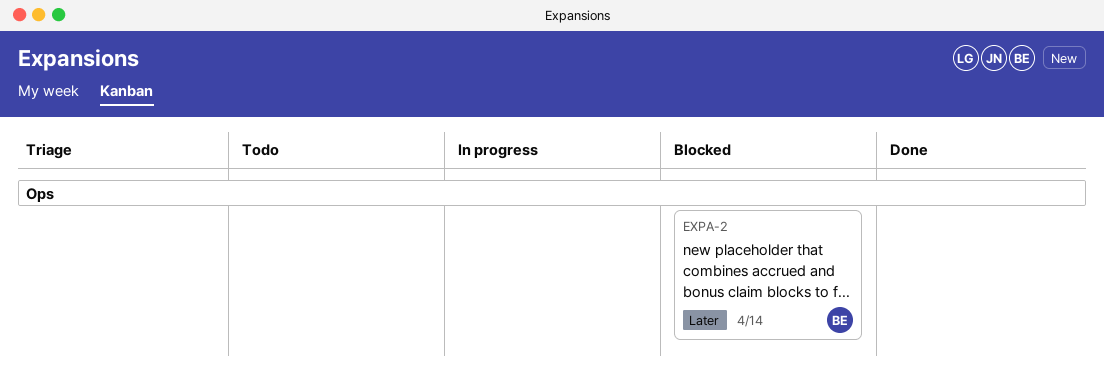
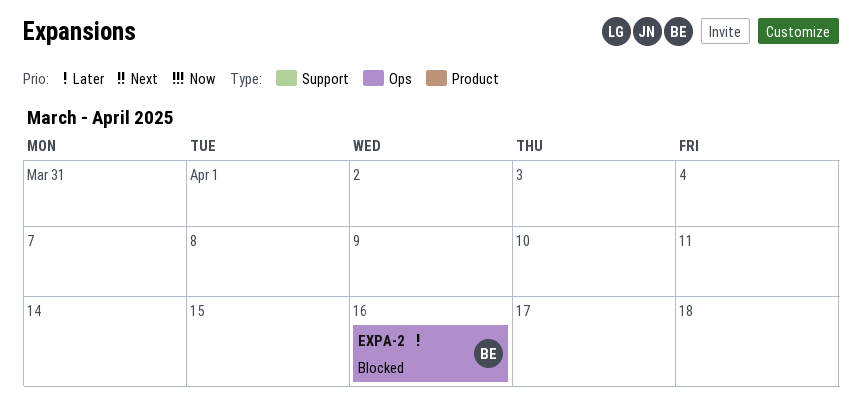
EXPA-2, due: Apr 14 -> Apr 16

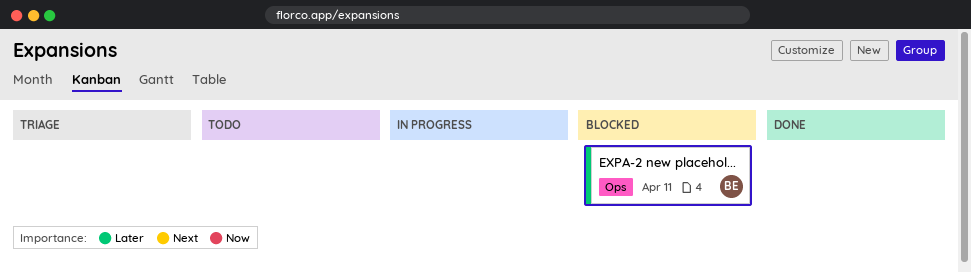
EXPA-2, due: Apr 16 -> Apr 11

